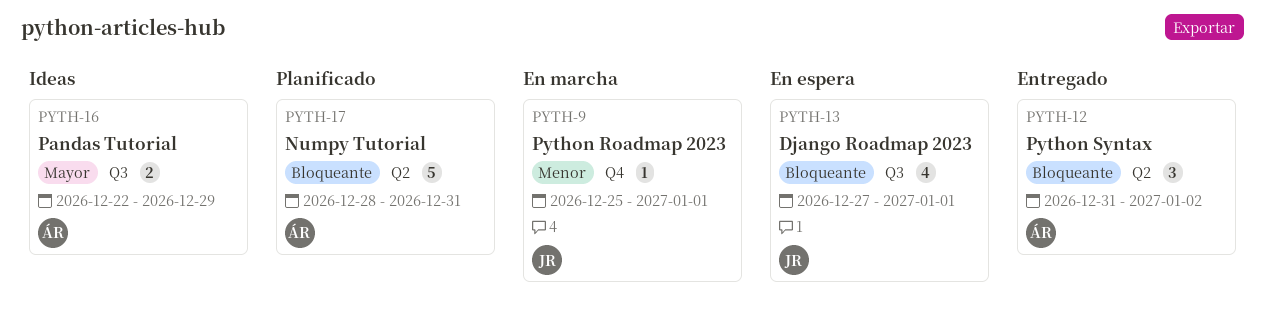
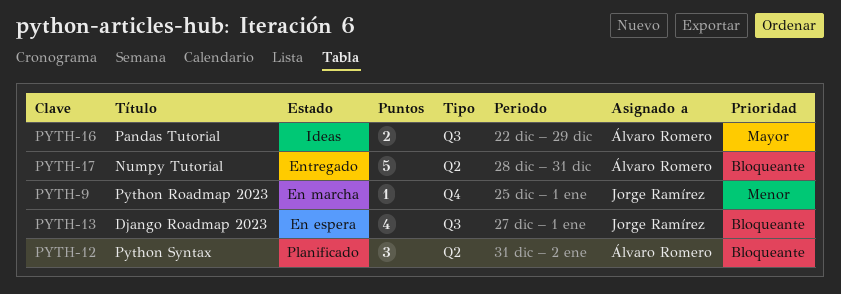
PYTH-12, status: Entregado -> Planificado
PYTH-17, status: Planificado -> Entregado

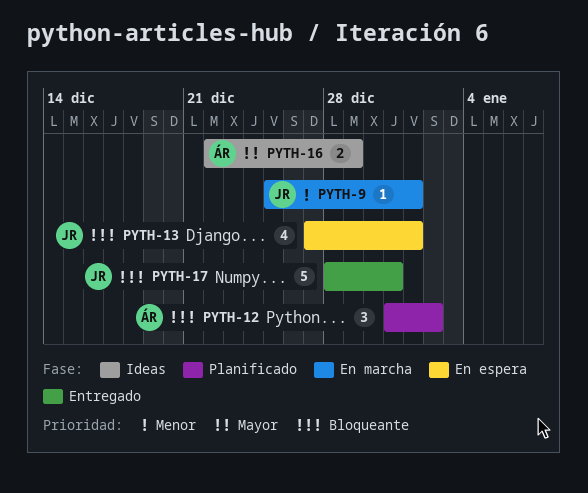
PYTH-17, owner: Álvaro Romero -> Jorge Ramírez

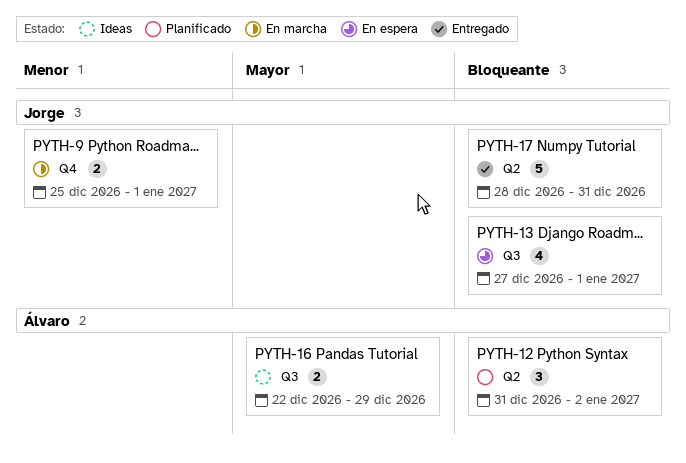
PYTH-9, estimate: 1 -> 2

